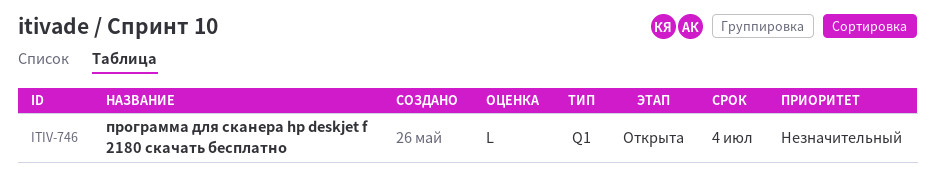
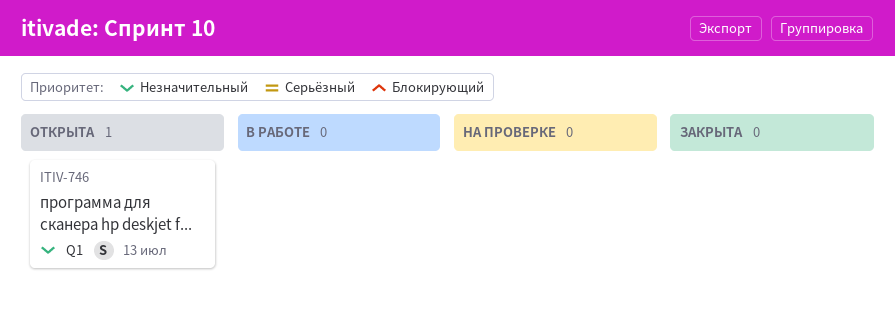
ITIV-746, estimate: L -> S
ITIV-746, due: Jul 4 -> Jul 13

